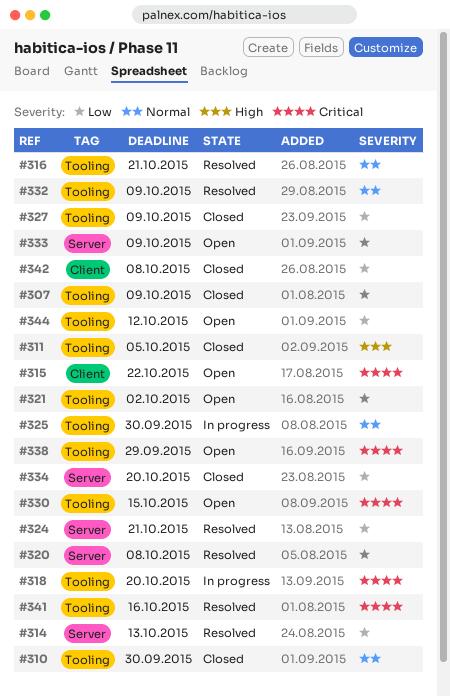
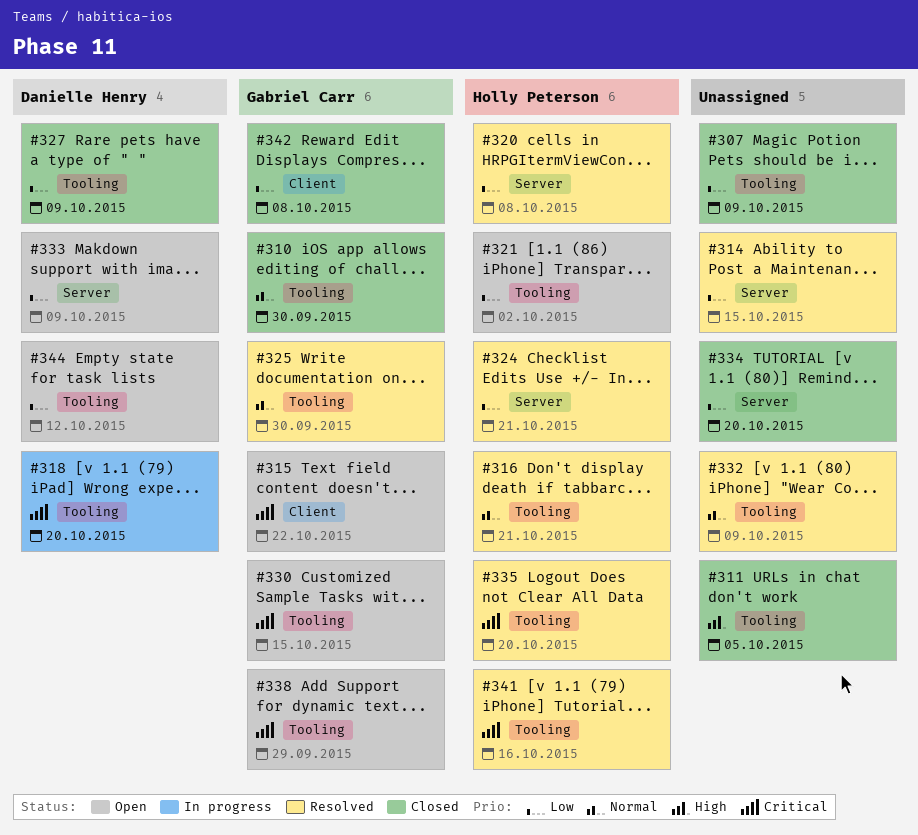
#314, due: Oct 13 -> Oct 15
#325, status: In progress -> Resolved
#335: none -> present

